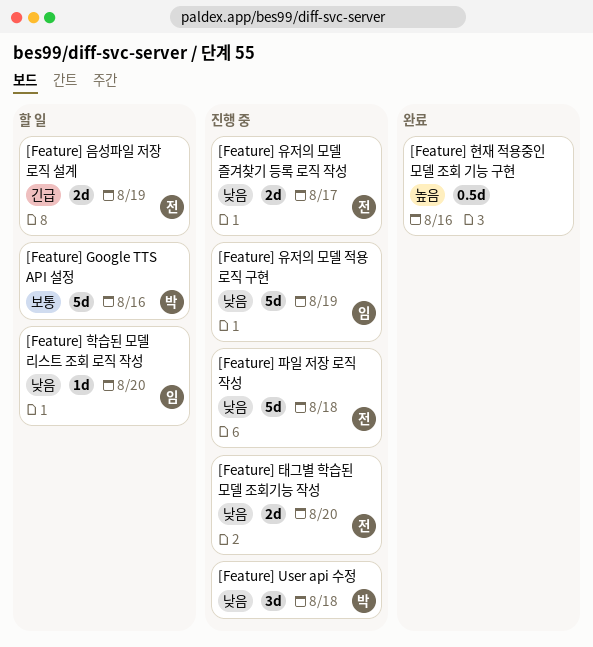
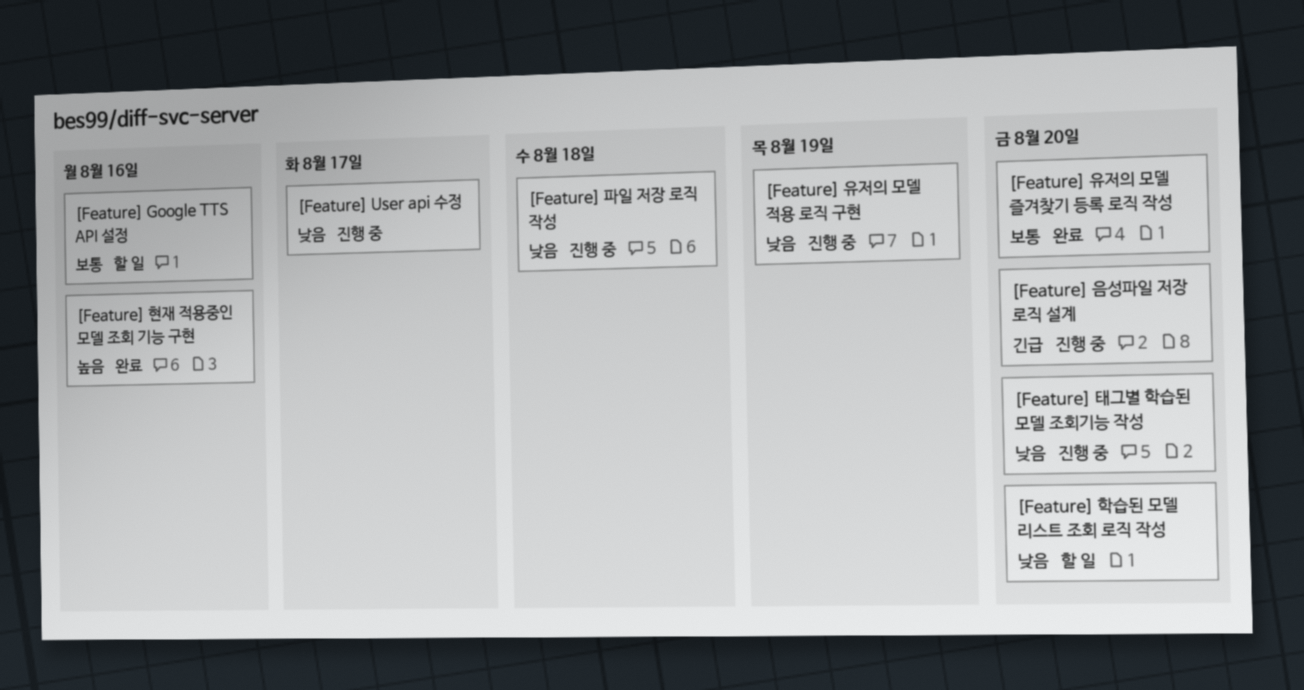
[Feature] User api 수정, due: Aug 18 -> Aug 17
[Feature] 유저의 모델 즐겨찾기 등록 로직 작성, status: 진행 중 -> 완료
[Feature] 유저의 모델 즐겨찾기 등록 로직 작성, priority: 낮음 -> 보통
[Feature] 유저의 모델 즐겨찾기 등록 로직 작성, due: Aug 17 -> Aug 20
[Feature] 음성파일 저장 로직 설계, status: 할 일 -> 진행 중
[Feature] 음성파일 저장 로직 설계, due: Aug 19 -> Aug 20

